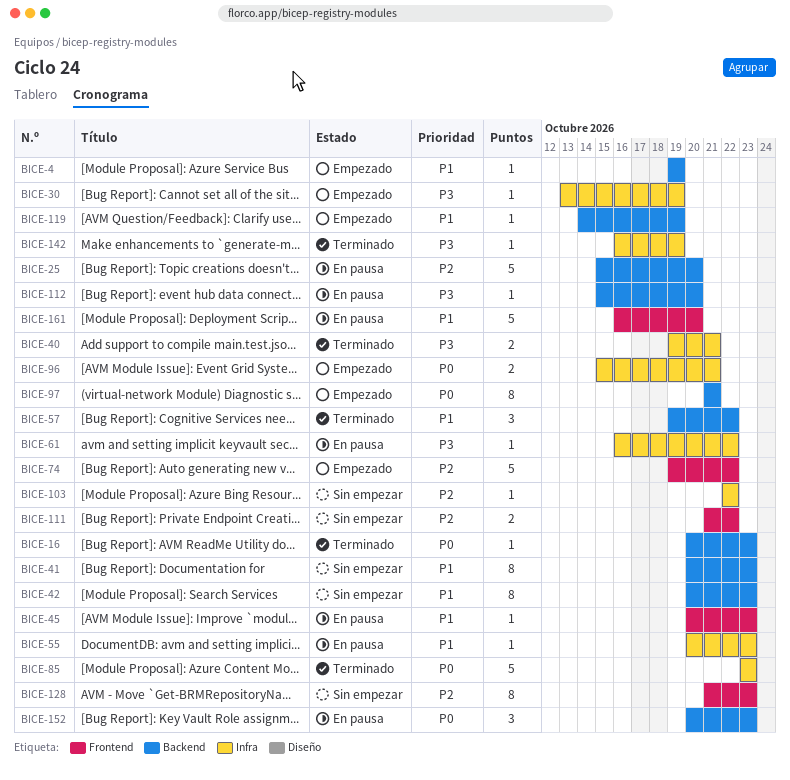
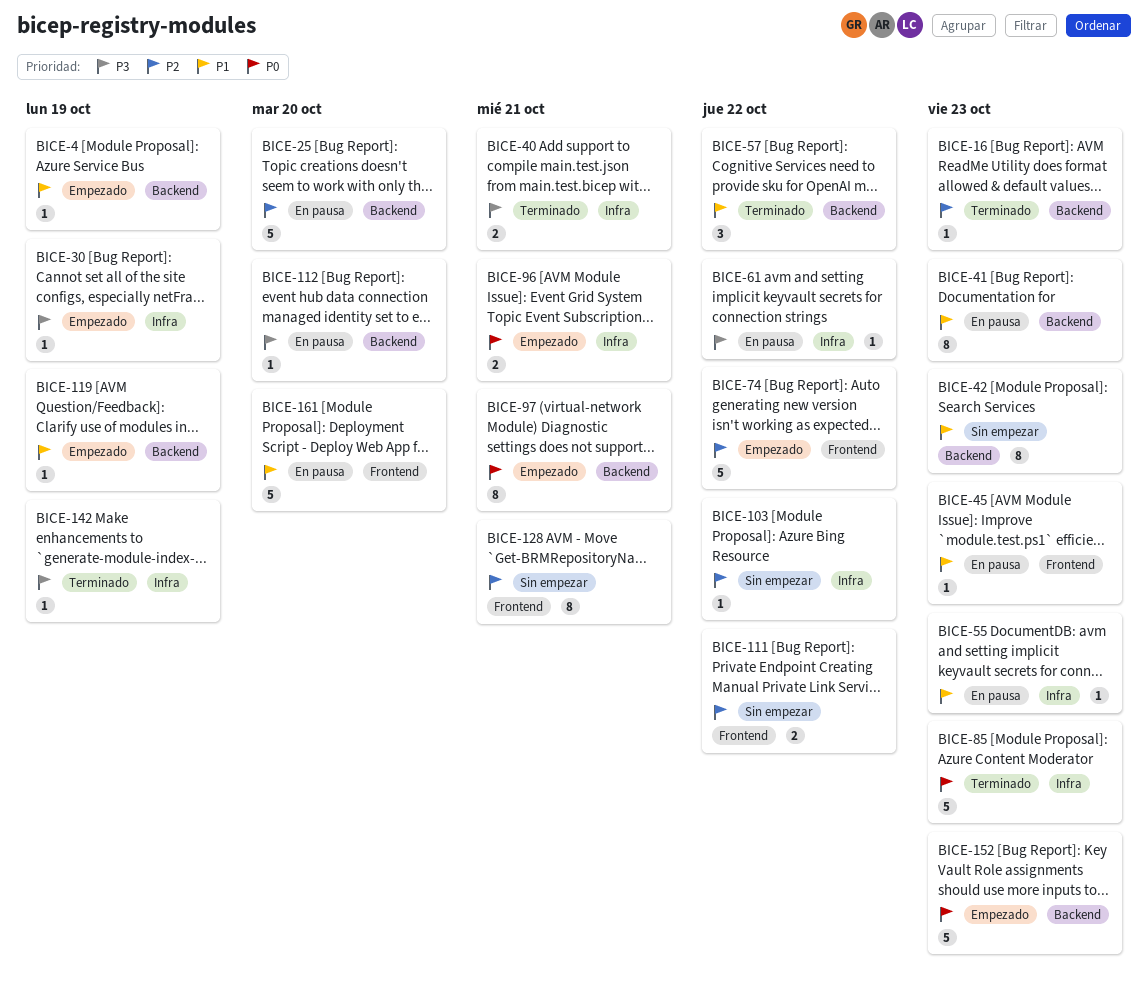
BICE-16, priority: P0 -> P2
BICE-41, status: Sin empezar -> En pausa
BICE-128, due: Oct 23 -> Oct 21
BICE-152, status: En pausa -> Empezado
BICE-152, estimate: 3 -> 5

